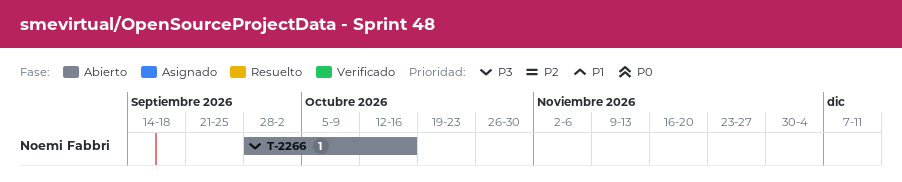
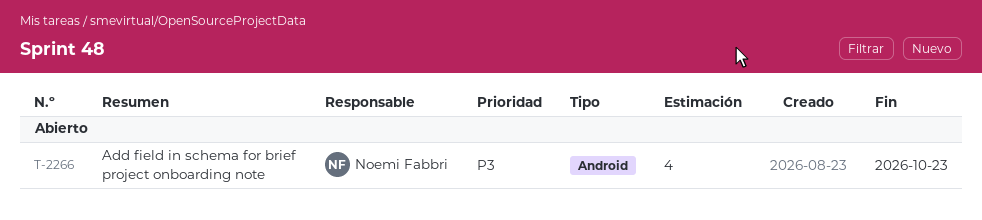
T-2266, estimate: 1 -> 4
T-2266, due: Oct 16 -> Oct 23

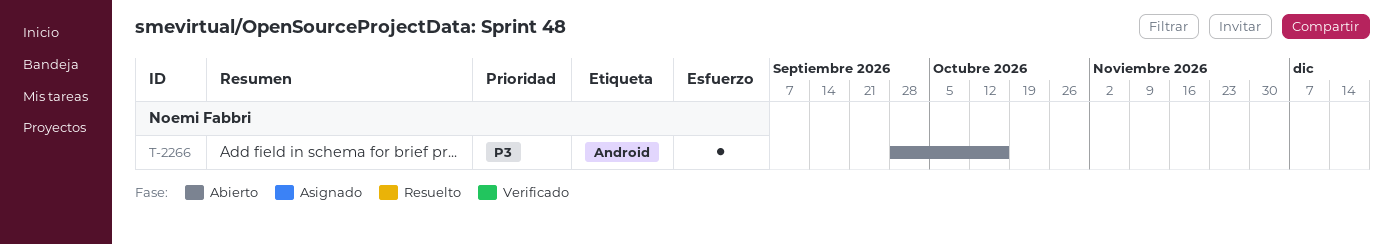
T-2266, estimate: 4 -> 1
T-2266, due: Oct 23 -> Oct 16

